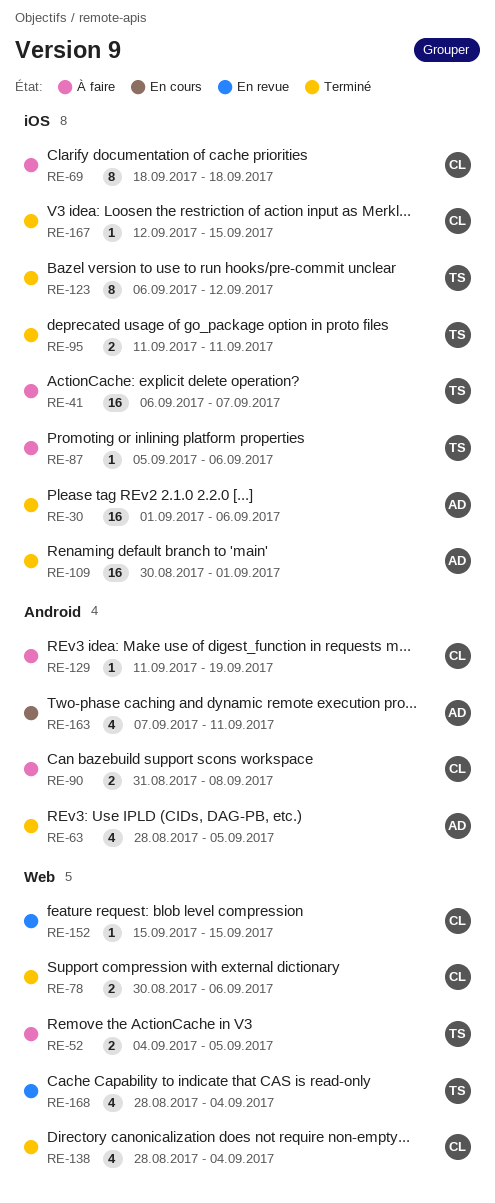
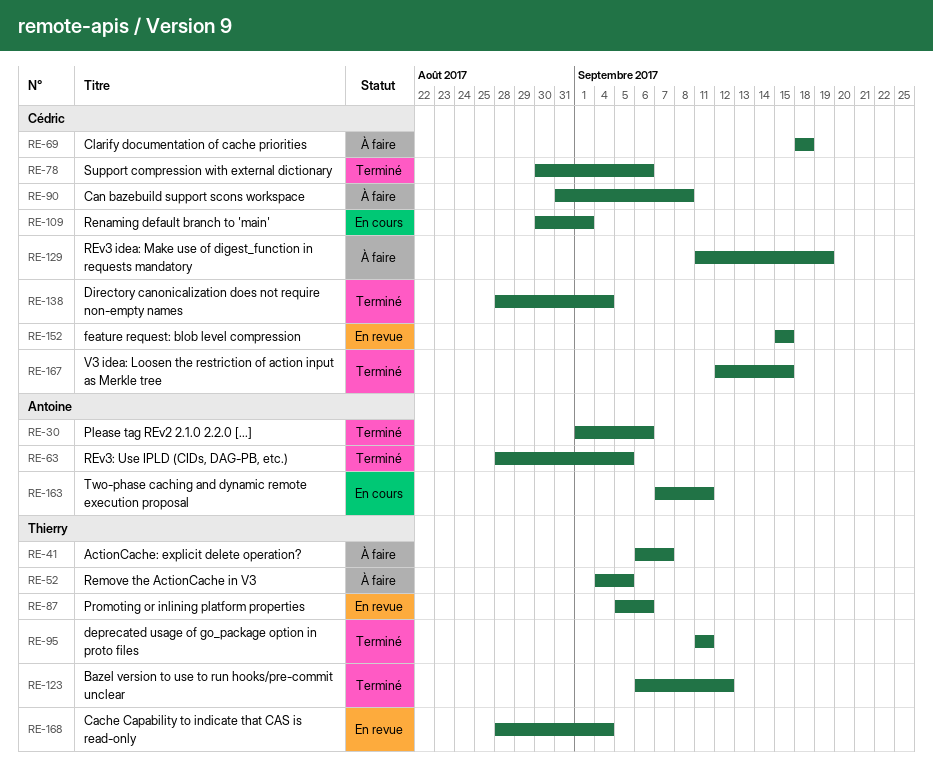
RE-87, status: À faire -> En revue
RE-109, status: Terminé -> En cours
RE-109, owner: Antoine -> Cédric

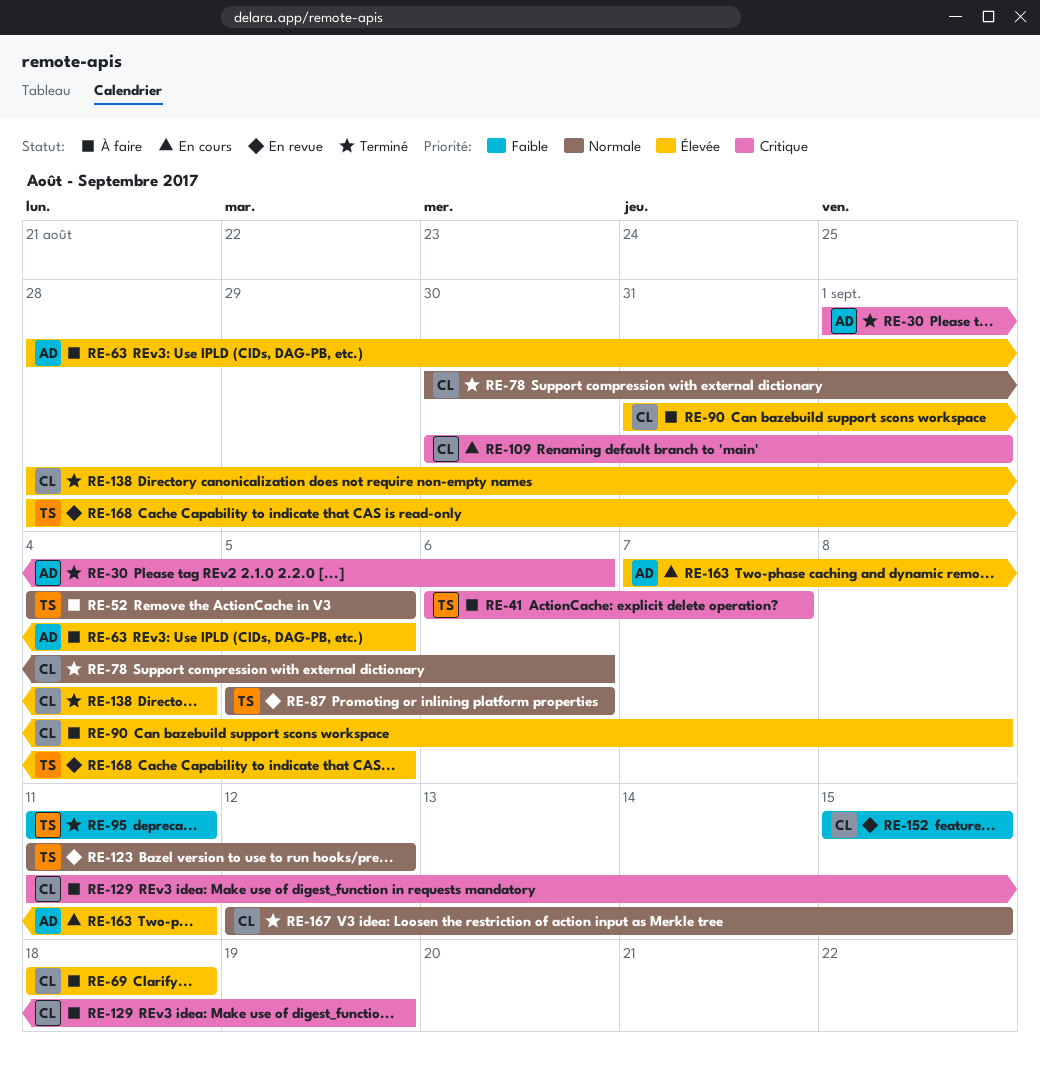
RE-63, status: Terminé -> À faire
RE-123, status: Terminé -> En revue
RE-123, start: Sep 6 -> Sep 11
RE-168, due: Sep 4 -> Sep 5

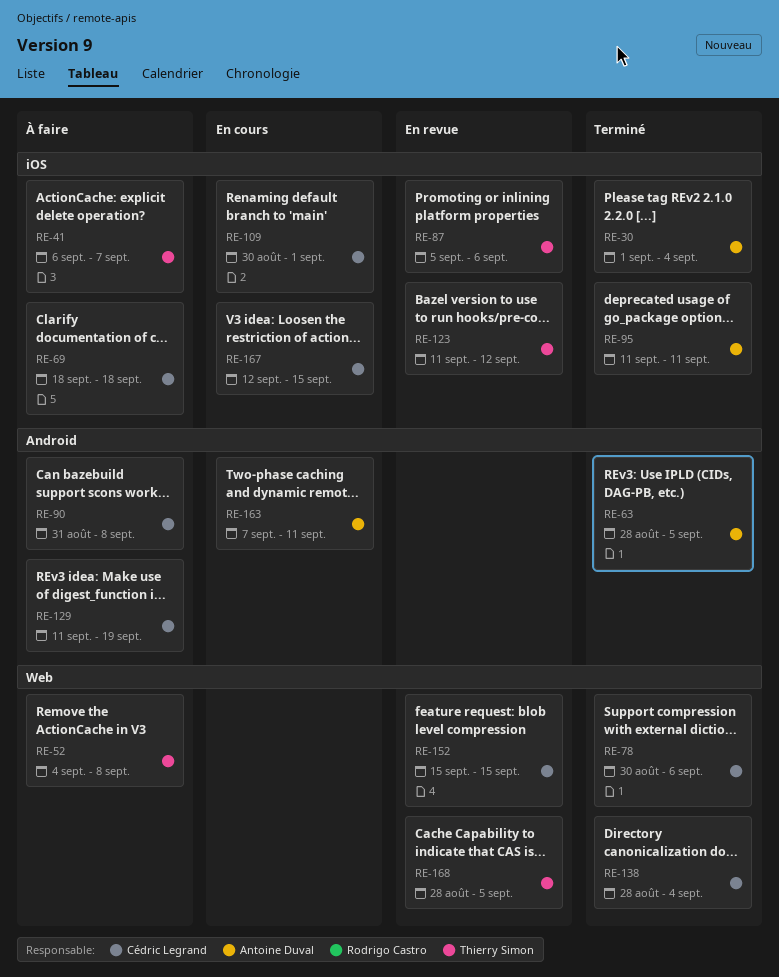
RE-30, due: Sep 6 -> Sep 4
RE-52, due: Sep 5 -> Sep 8
RE-63, status: À faire -> Terminé
RE-95, owner: Thierry Simon -> Antoine Duval
RE-167, status: Terminé -> En cours

